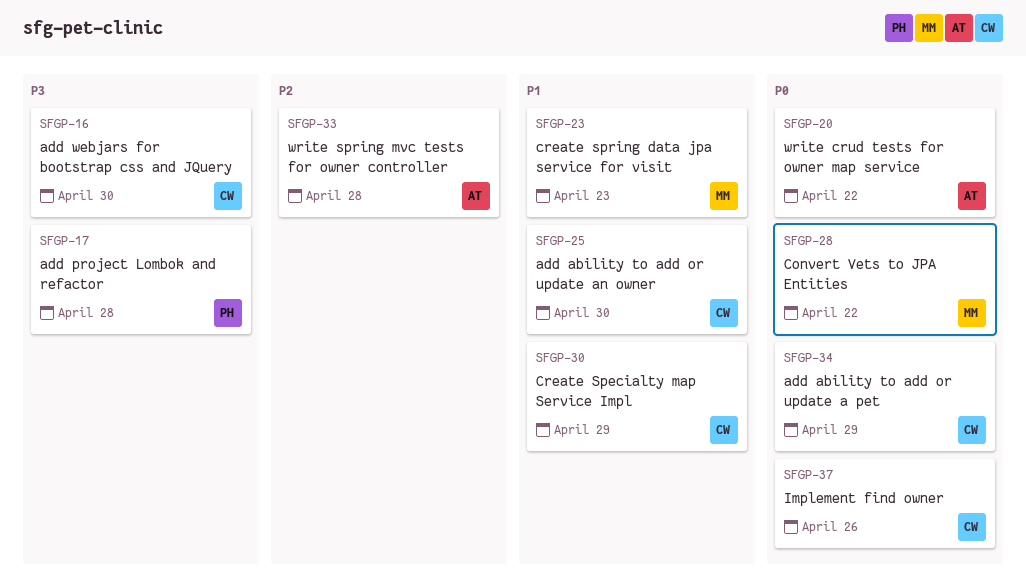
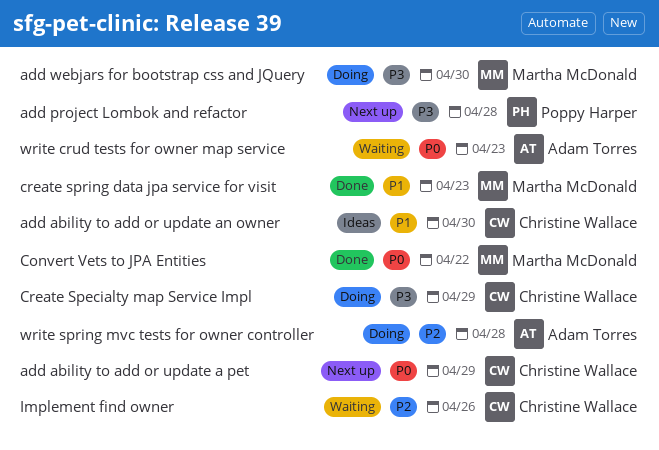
add webjars for bootstrap css and JQuery, owner: Christine Wallace -> Martha McDonald
Create Specialty map Service Impl, priority: P1 -> P3
Implement find owner, priority: P0 -> P2
write crud tests for owner map service, due: Apr 22 -> Apr 23

